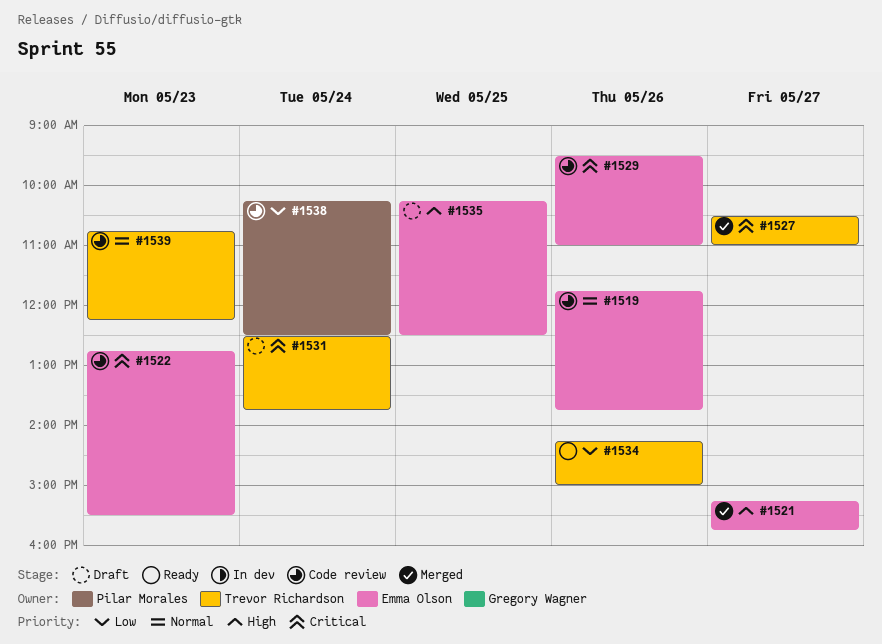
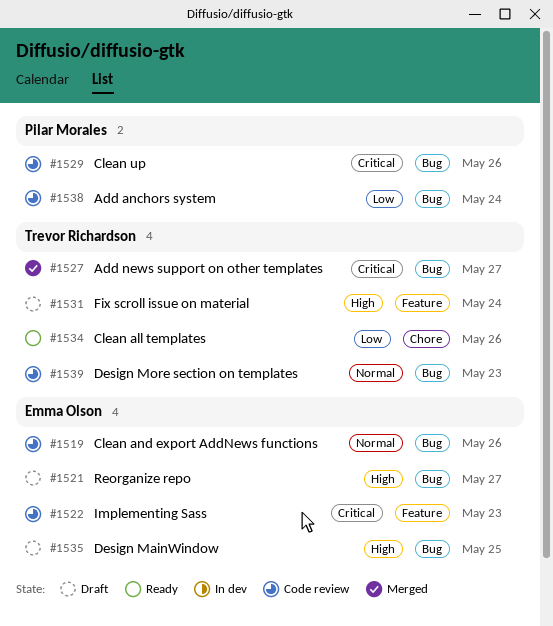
#1521, status: Merged -> Draft
#1529, owner: Emma Olson -> Pilar Morales
#1531, priority: Critical -> High

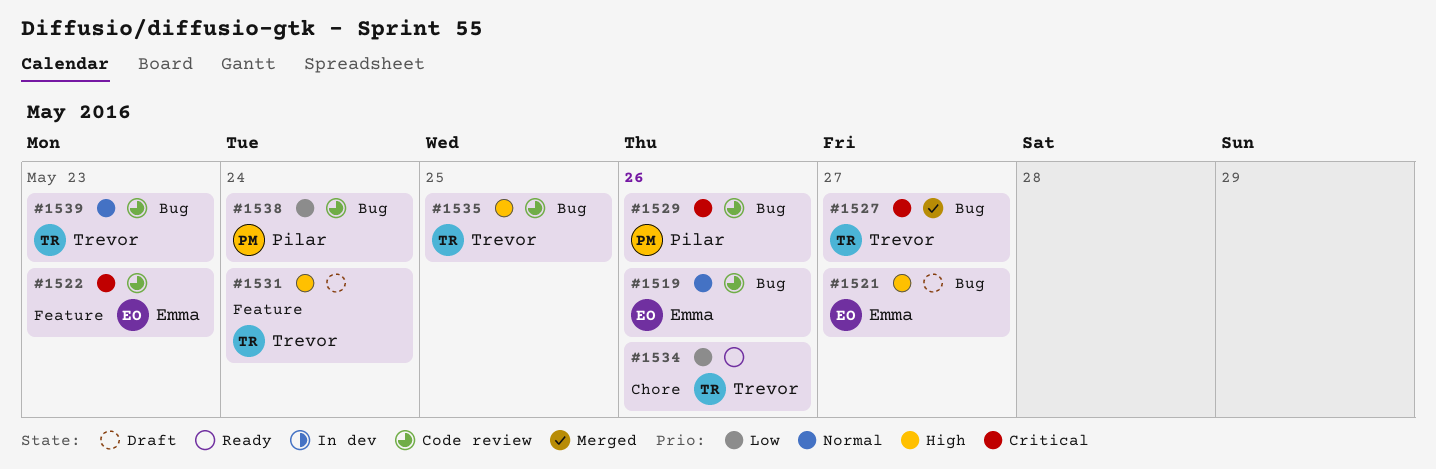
#1535, status: Draft -> Code review
#1535, owner: Emma Olson -> Trevor Richardson

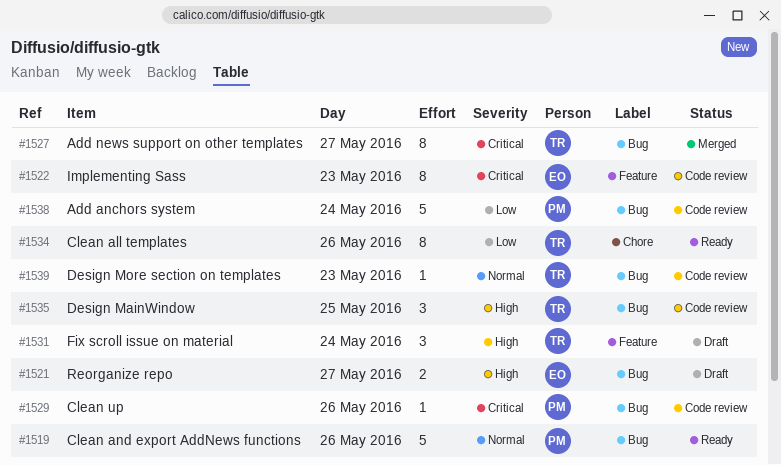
#1519, status: Code review -> Ready
#1519, owner: Emma -> Pilar

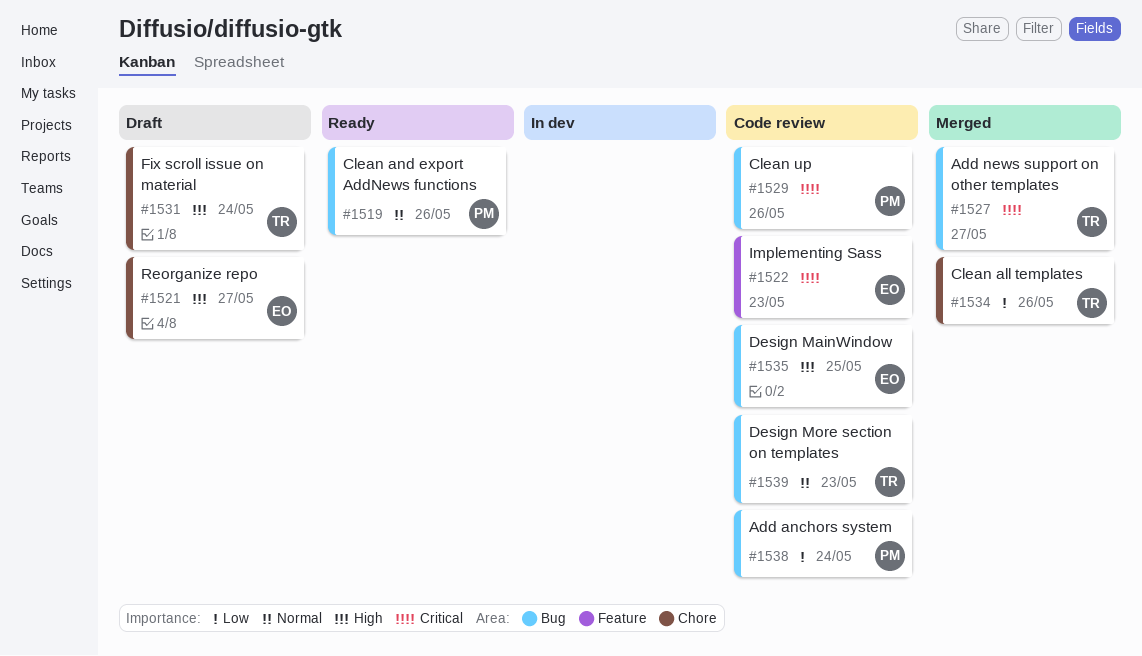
#1521, label: Bug -> Chore
#1531, label: Feature -> Chore
#1534, status: Ready -> Merged
#1535, owner: TR -> EO

